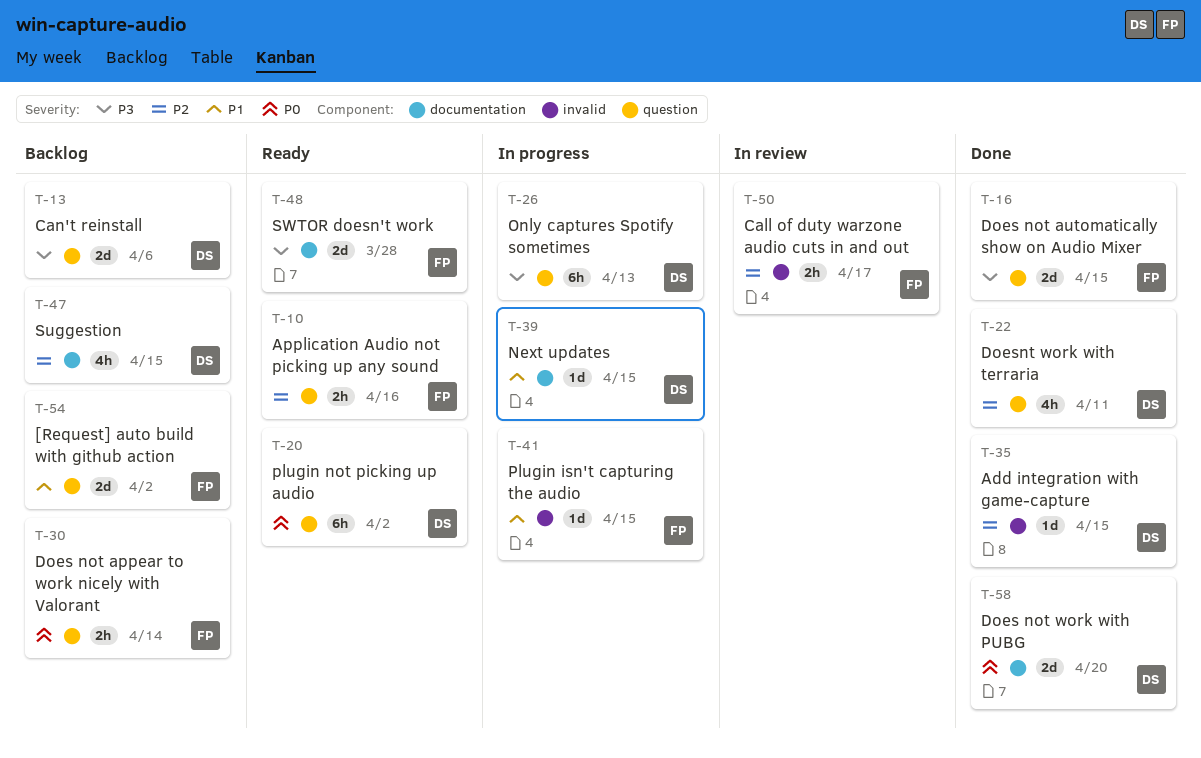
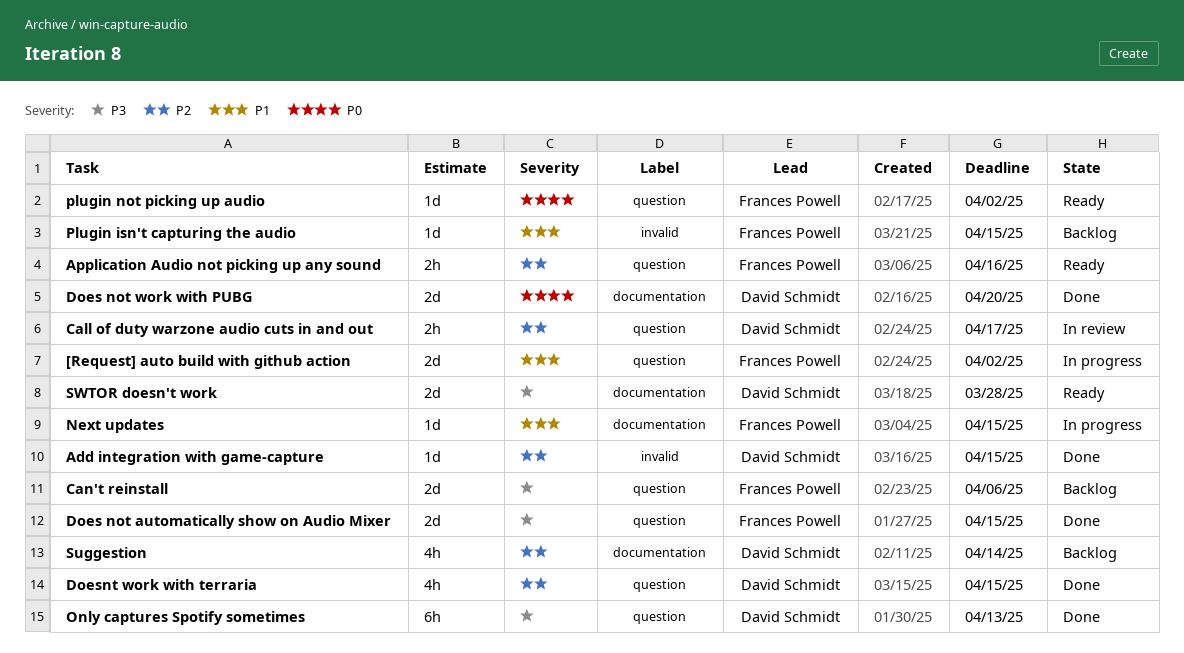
[Request] auto build with github action, status: Backlog -> In progress
Call of duty warzone audio cuts in and out, owner: Frances Powell -> David Schmidt
Call of duty warzone audio cuts in and out, label: invalid -> question
Can't reinstall, owner: David Schmidt -> Frances Powell
Does not appear to work nicely with Valorant: present -> none
Doesnt work with terraria, due: Apr 11 -> Apr 15
Next updates, owner: David Schmidt -> Frances Powell
Only captures Spotify sometimes, status: In progress -> Done
Plugin isn't capturing the audio, status: In progress -> Backlog
plugin not picking up audio, owner: David Schmidt -> Frances Powell
plugin not picking up audio, estimate: 6h -> 1d
Suggestion, due: Apr 15 -> Apr 14
SWTOR doesn't work, owner: Frances Powell -> David Schmidt

